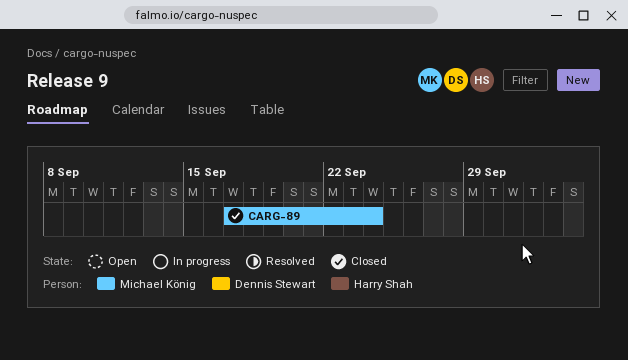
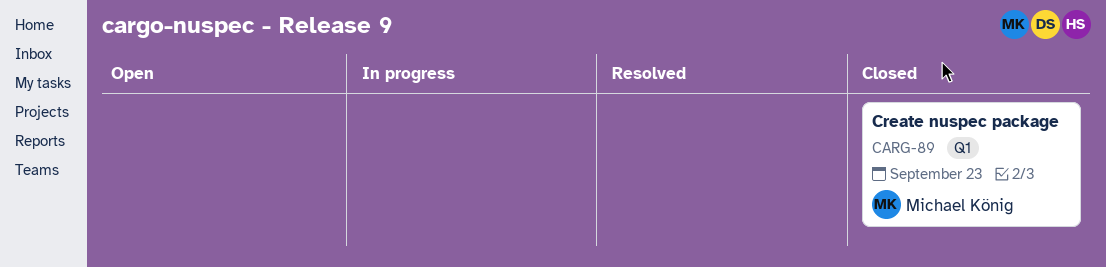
CARG-89, due: Sep 24 -> Sep 23

